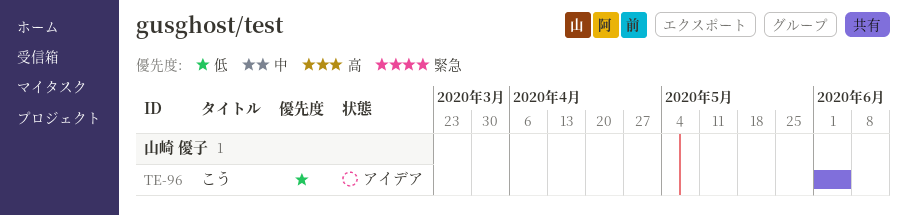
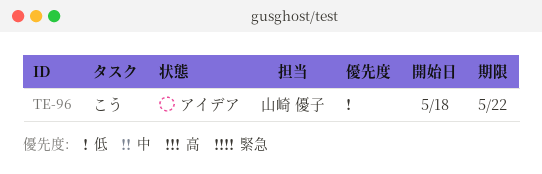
TE-96, start: Jun 1 -> May 18
TE-96, due: Jun 5 -> May 22

